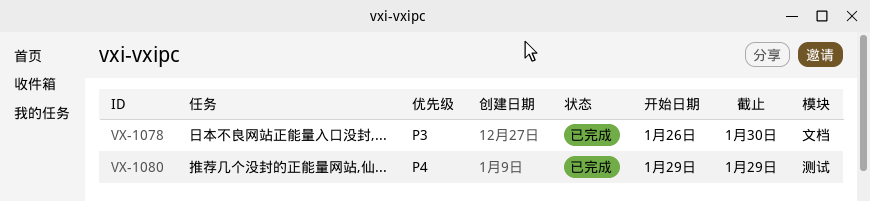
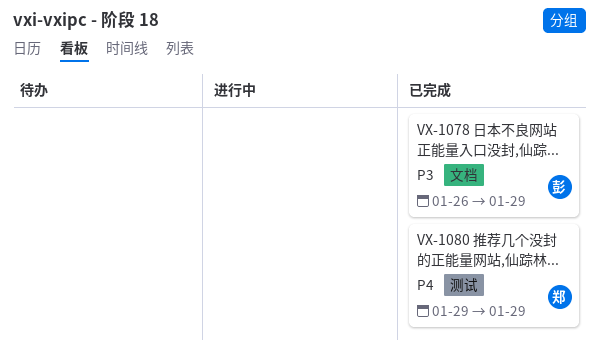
VX-1078, due: Jan 30 -> Jan 29

